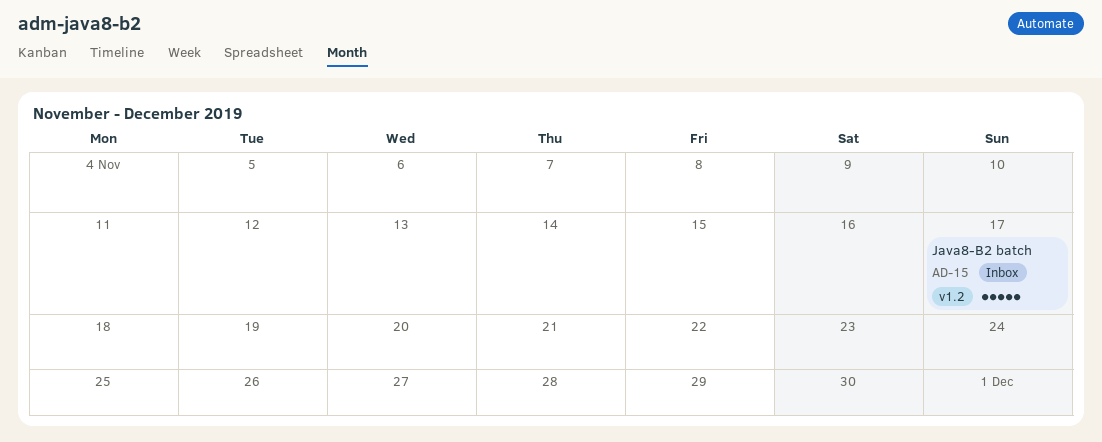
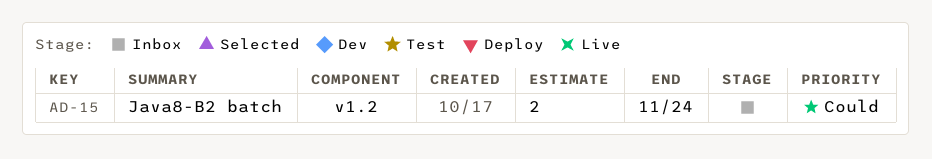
AD-15, estimate: 5 -> 2
AD-15, due: Nov 17 -> Nov 24

